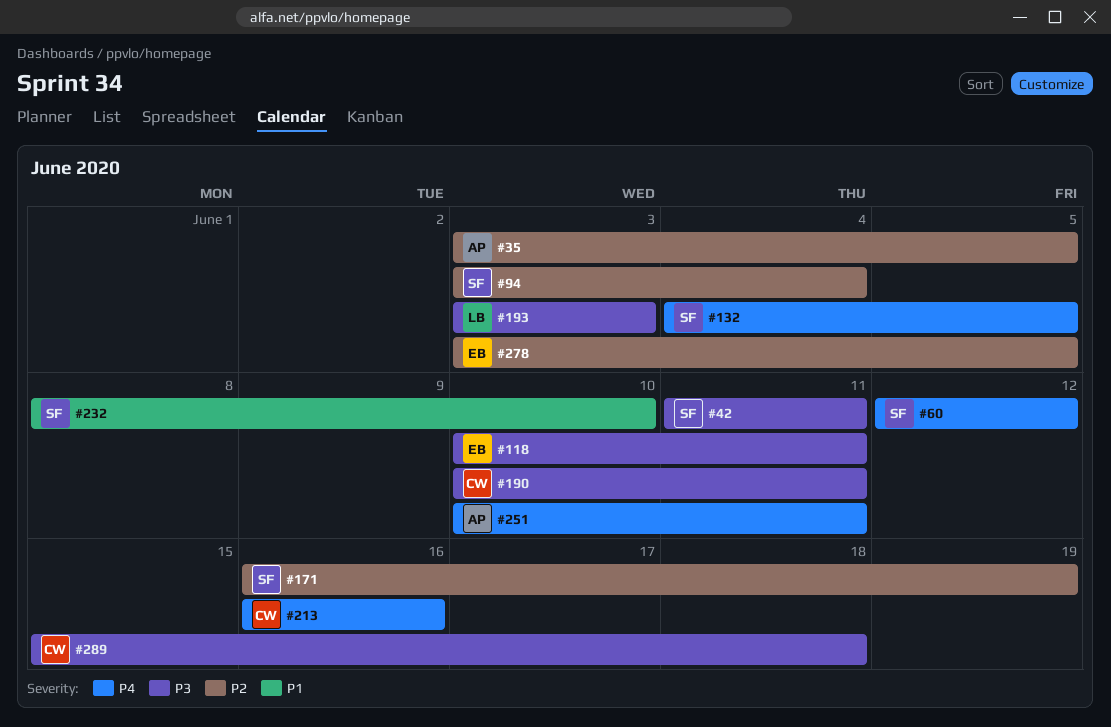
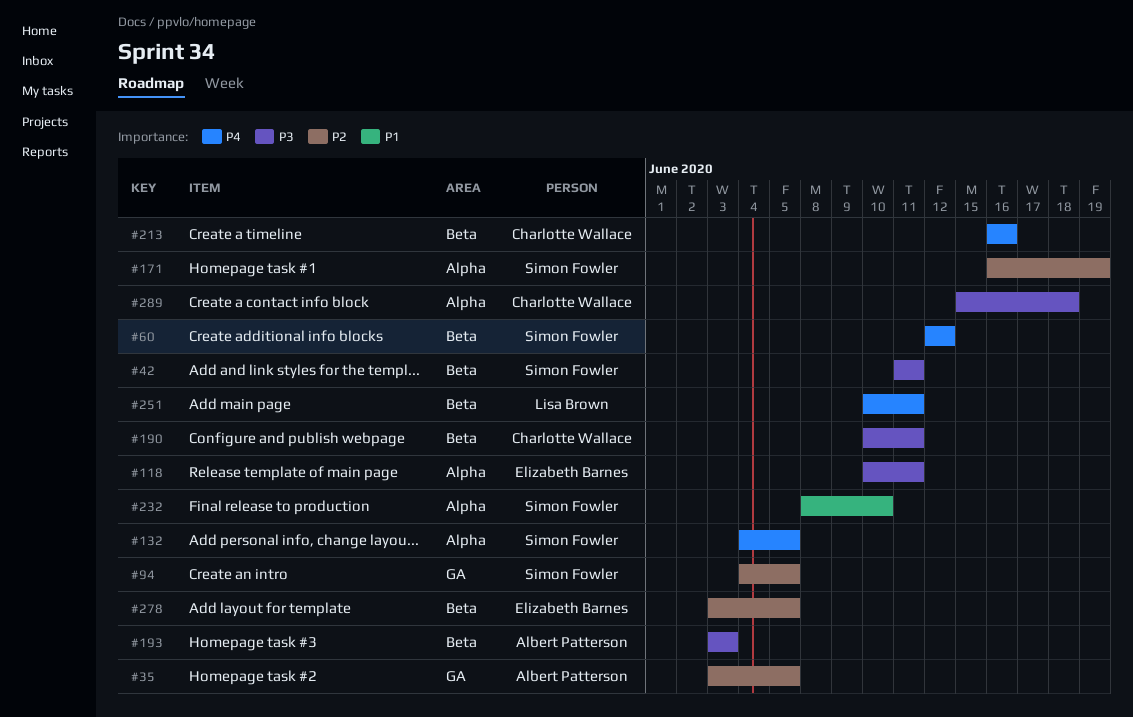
#94, start: Jun 3 -> Jun 4
#94, due: Jun 4 -> Jun 5
#193, owner: Lisa Brown -> Albert Patterson
#251, owner: Albert Patterson -> Lisa Brown

